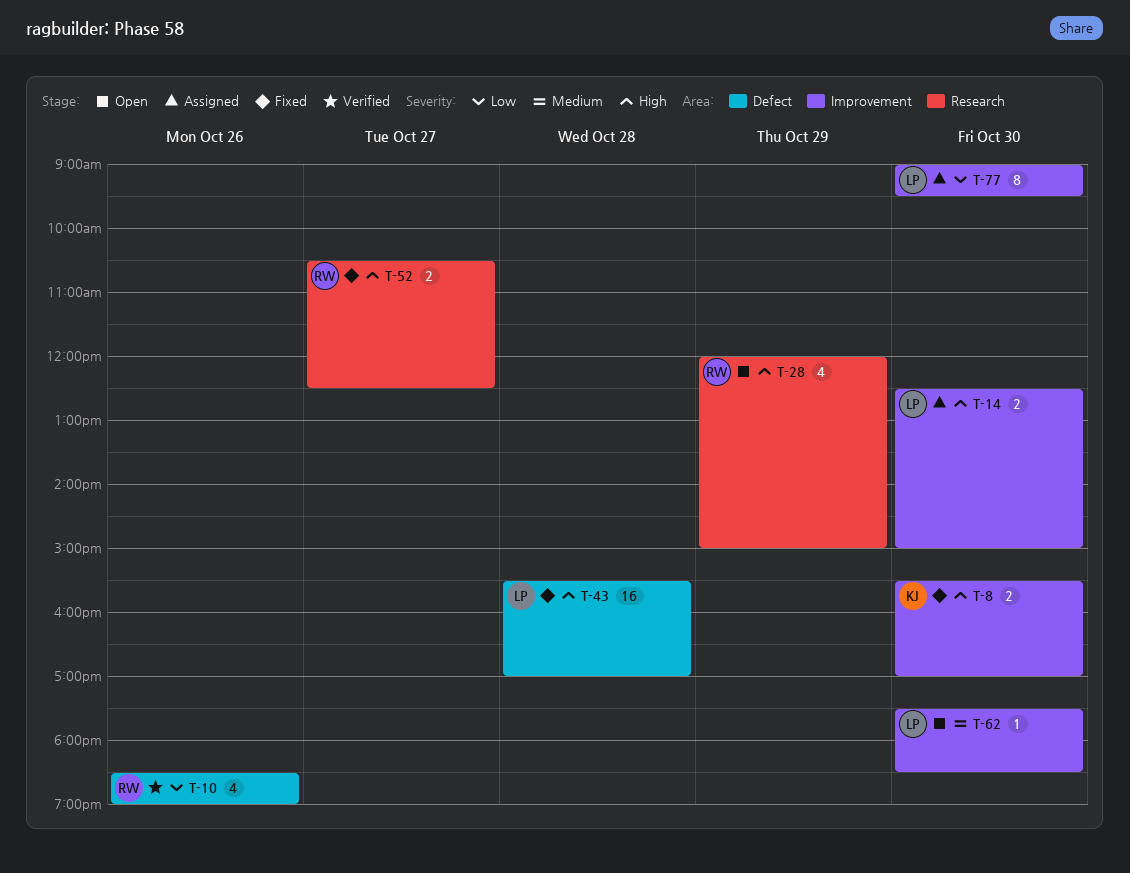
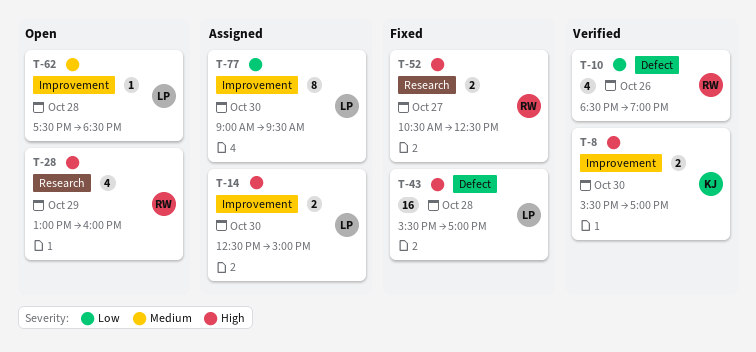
T-8, status: Fixed -> Verified
T-28, begins: 12:00 -> 13:00
T-28, ends: 15:00 -> 16:00
T-62, day: Oct 30 -> Oct 28

